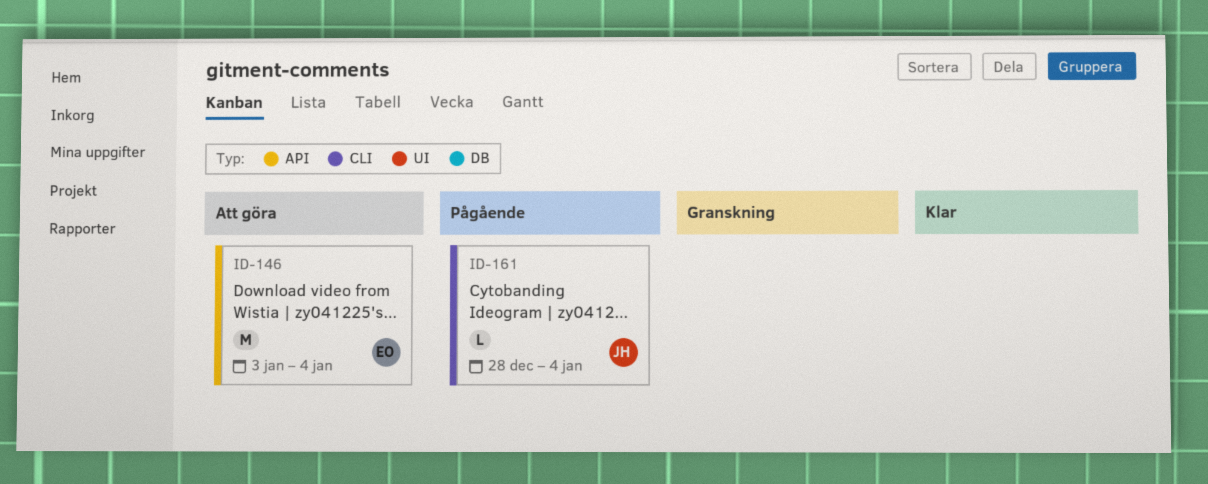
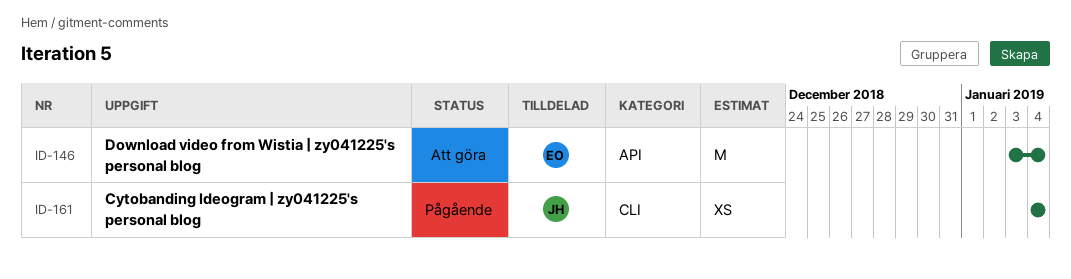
ID-161, estimate: L -> XS
ID-161, start: Dec 28 -> Jan 4

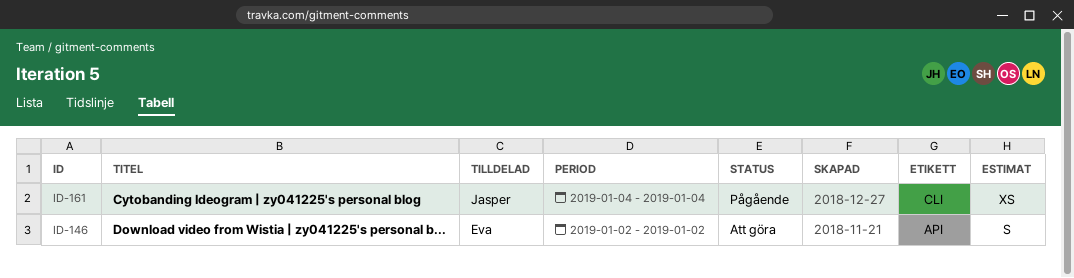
ID-146, estimate: M -> S
ID-146, start: Jan 3 -> Jan 2
ID-146, due: Jan 4 -> Jan 2

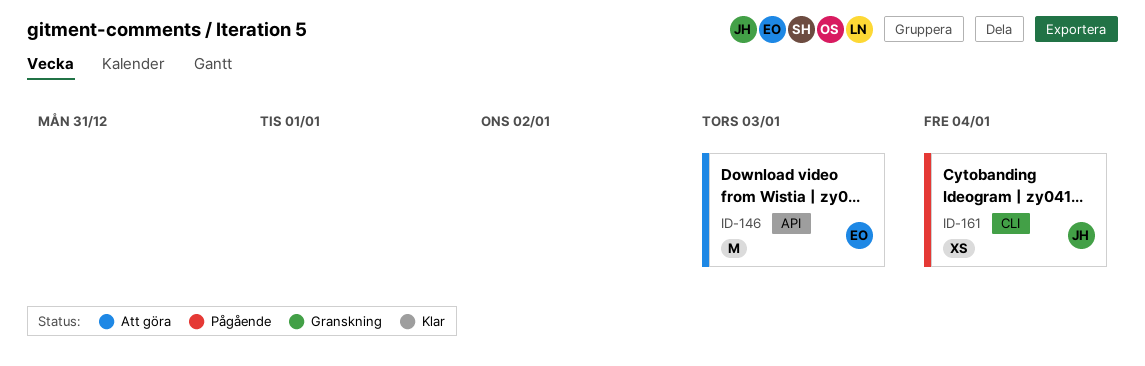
ID-146, estimate: S -> M
ID-146, due: Jan 2 -> Jan 3

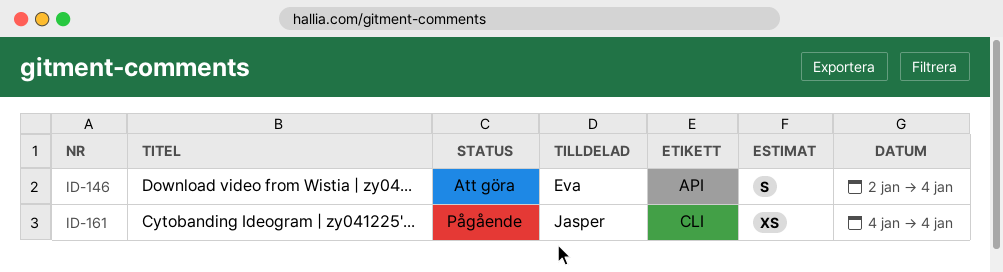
ID-146, estimate: M -> S
ID-146, due: Jan 3 -> Jan 4

